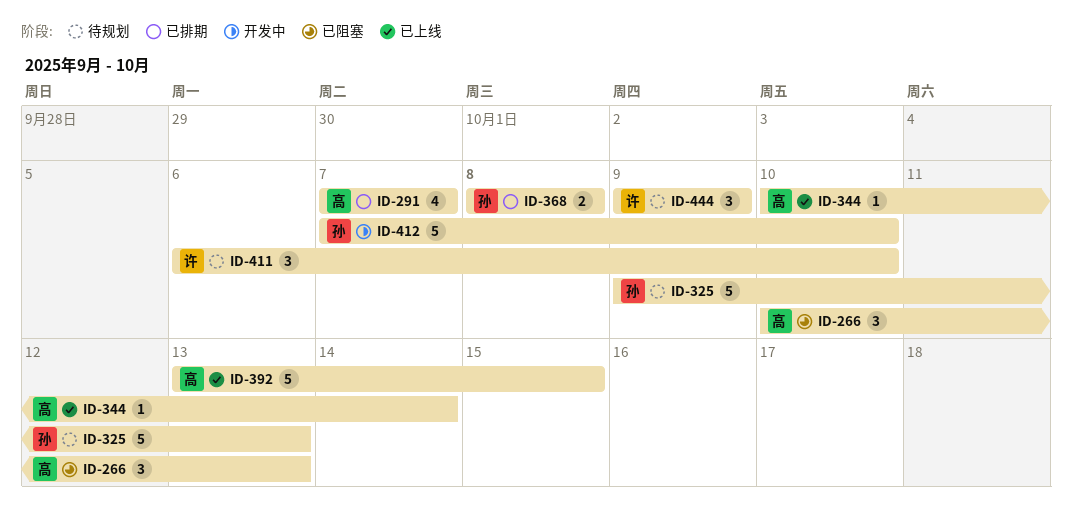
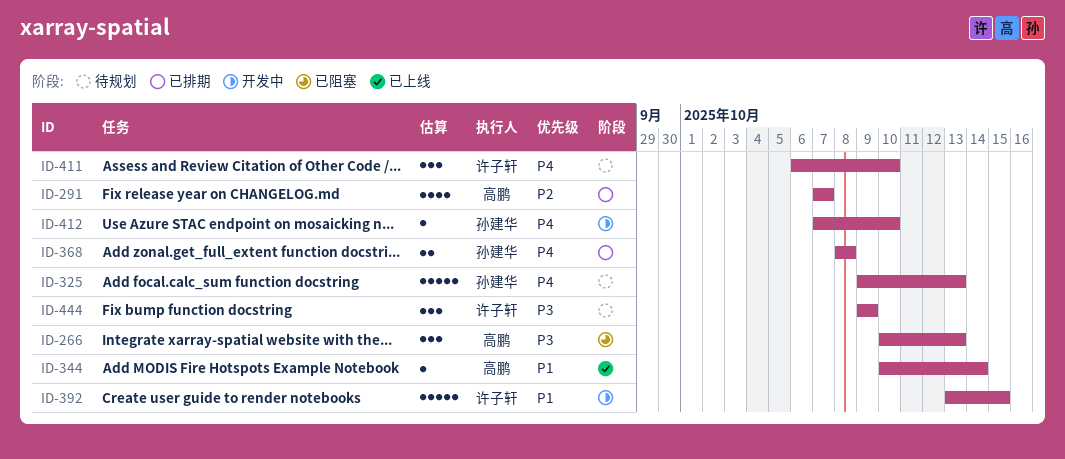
ID-392, status: 已上线 -> 开发中
ID-392, owner: 高鹏 -> 许子轩
ID-412, estimate: 5 -> 1

